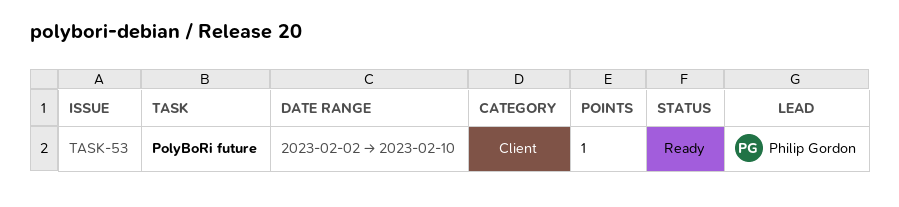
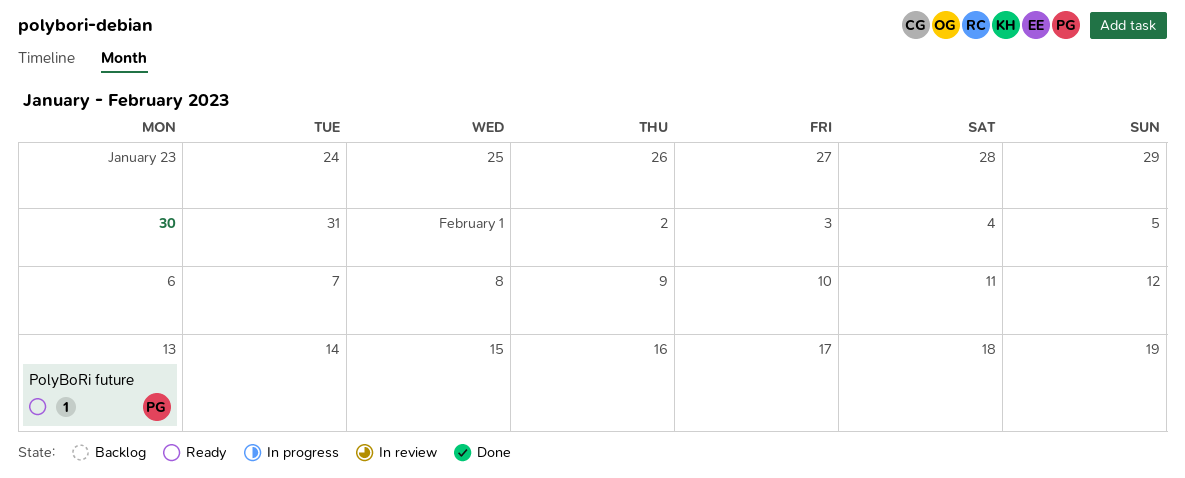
PolyBoRi future, due: Feb 10 -> Feb 13

